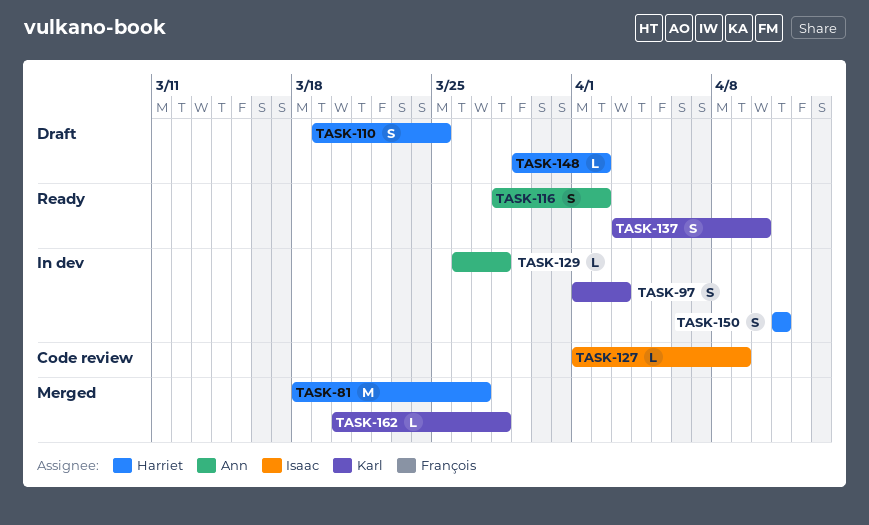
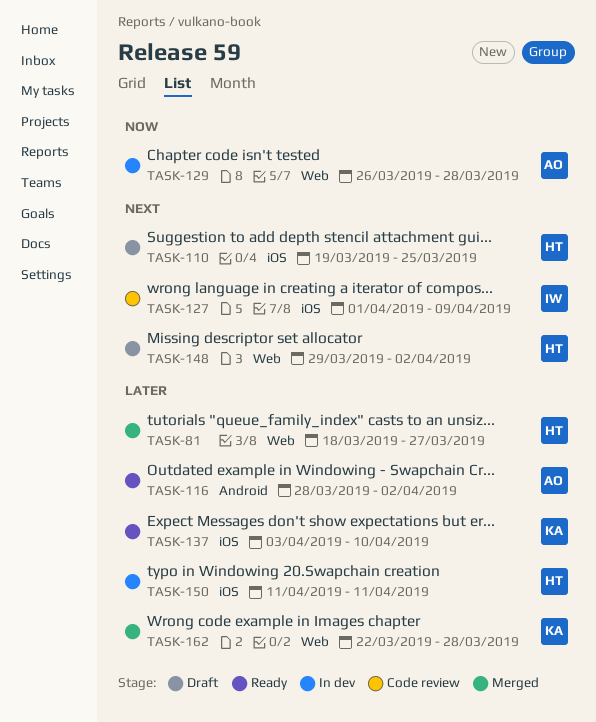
TASK-97: present -> none
TASK-162, start: Mar 20 -> Mar 22

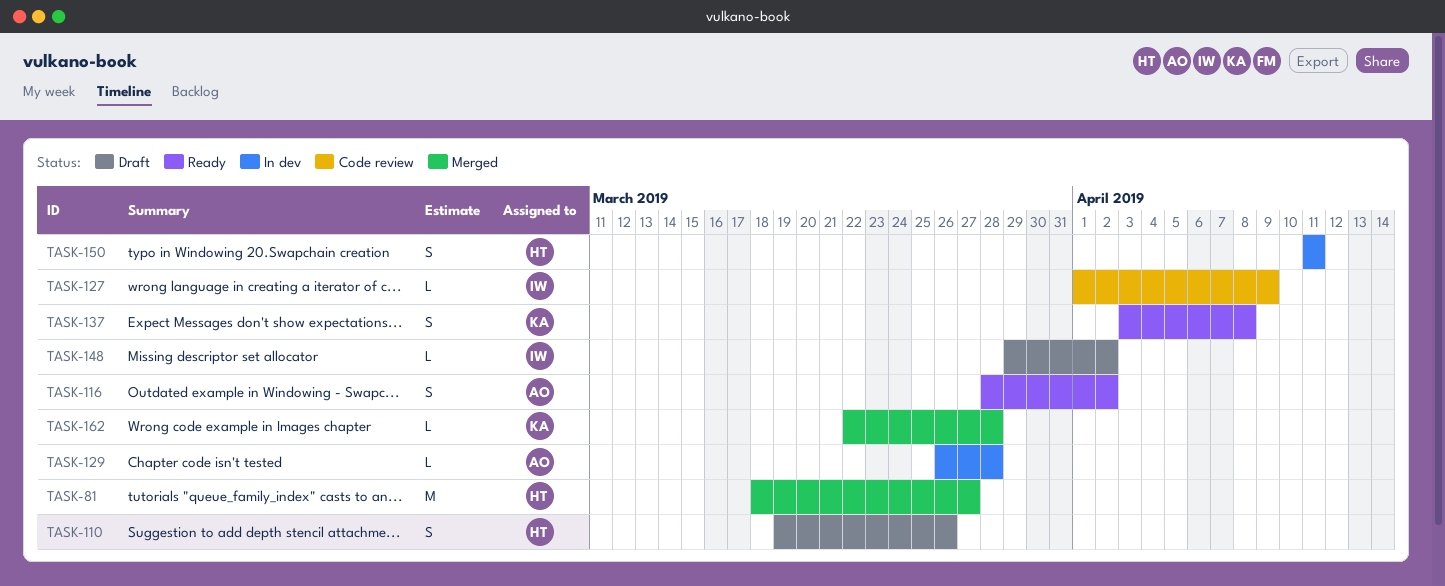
TASK-110, due: Mar 25 -> Mar 26
TASK-137, due: Apr 10 -> Apr 8
TASK-148, owner: HT -> IW

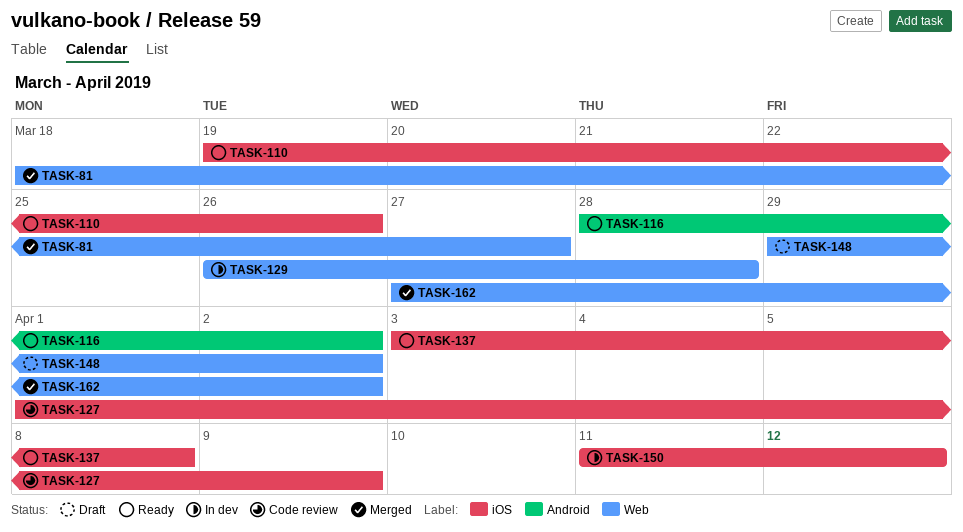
TASK-110, status: Draft -> Ready
TASK-150, due: Apr 11 -> Apr 12
TASK-162, start: Mar 22 -> Mar 27
TASK-162, due: Mar 28 -> Apr 2

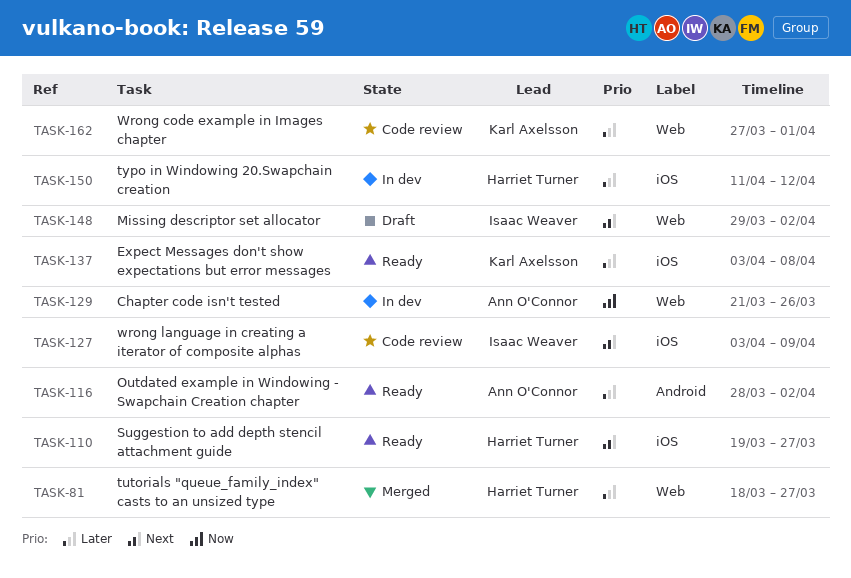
TASK-110, due: Mar 26 -> Mar 27
TASK-127, start: Apr 1 -> Apr 3
TASK-129, start: Mar 26 -> Mar 21
TASK-129, due: Mar 28 -> Mar 26
TASK-162, status: Merged -> Code review
TASK-162, due: Apr 2 -> Apr 1

